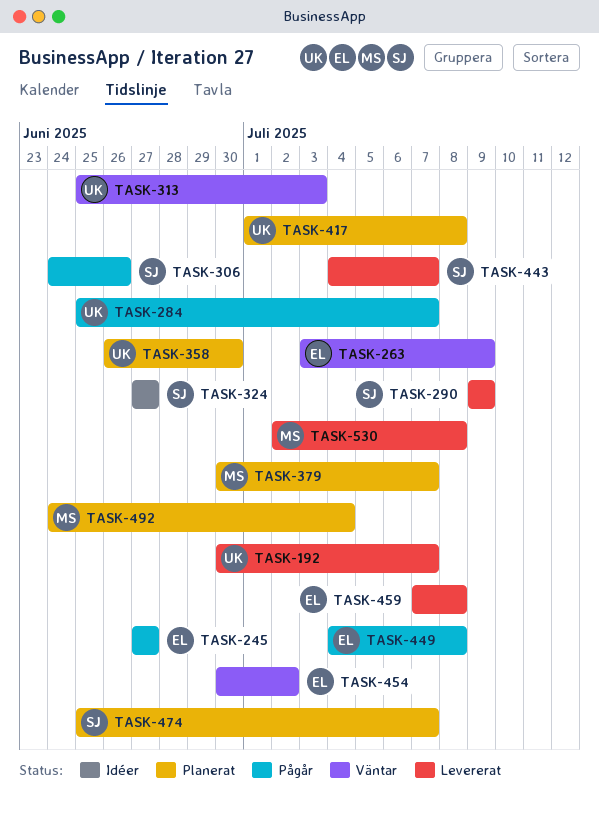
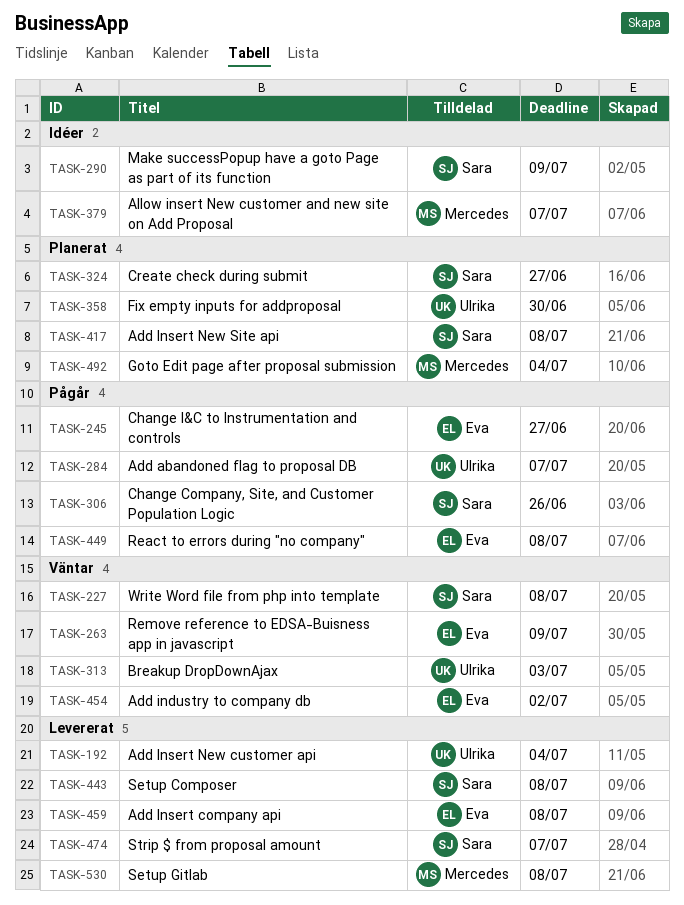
TASK-192, due: Jul 7 -> Jul 4
TASK-227: none -> present
TASK-290, status: Levererat -> Idéer
TASK-324, status: Idéer -> Planerat
TASK-379, status: Planerat -> Idéer
TASK-417, owner: Ulrika -> Sara
TASK-443, due: Jul 7 -> Jul 8
TASK-474, status: Planerat -> Levererat

